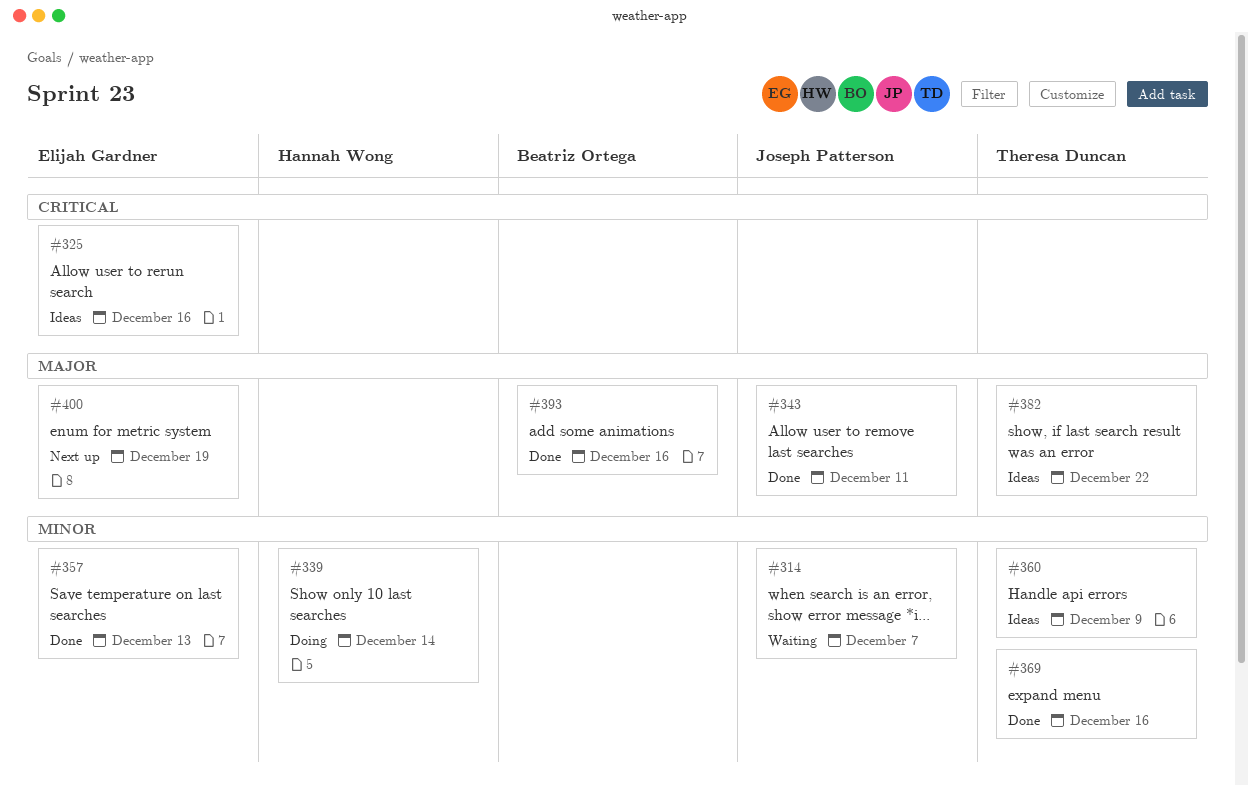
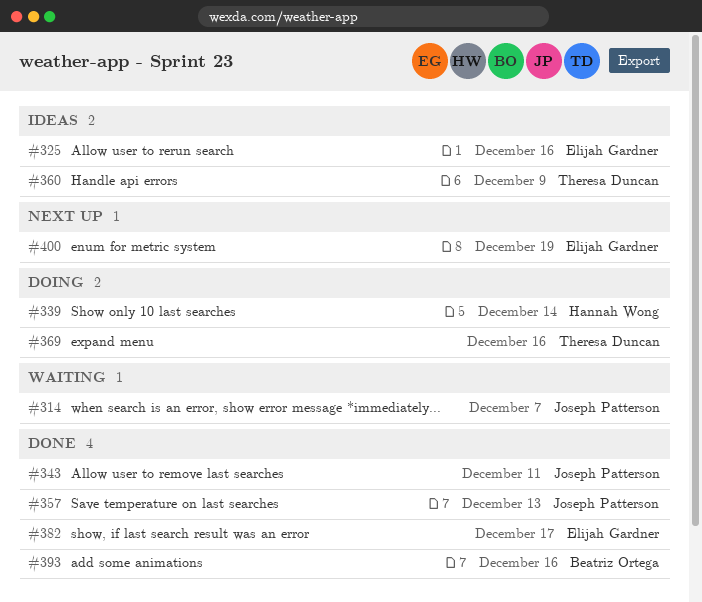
#357, owner: Elijah Gardner -> Joseph Patterson
#369, status: Done -> Doing
#382, status: Ideas -> Done
#382, owner: Theresa Duncan -> Elijah Gardner
#382, due: Dec 22 -> Dec 17

